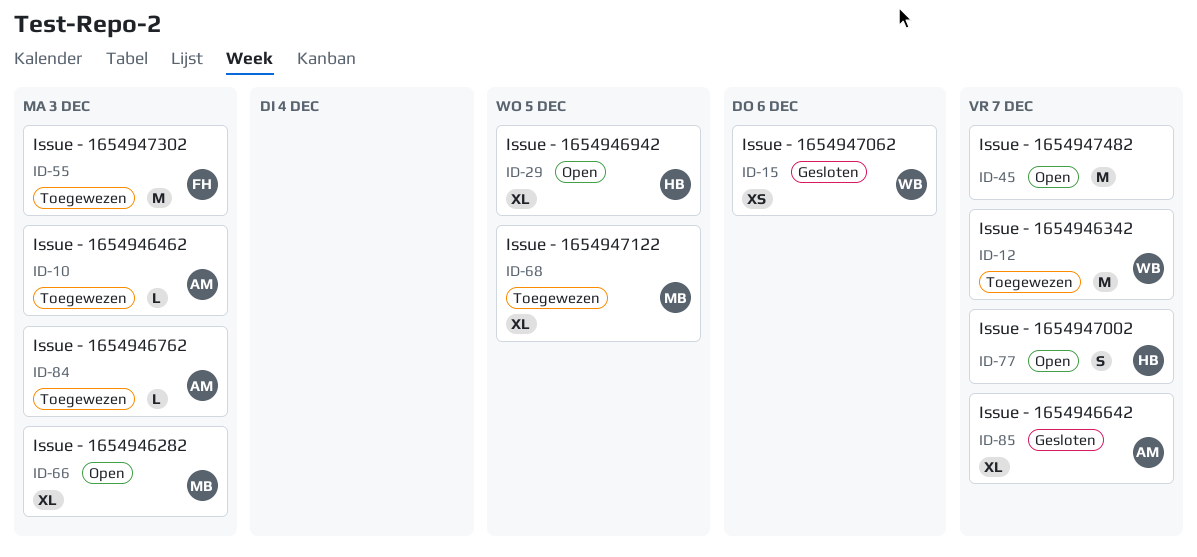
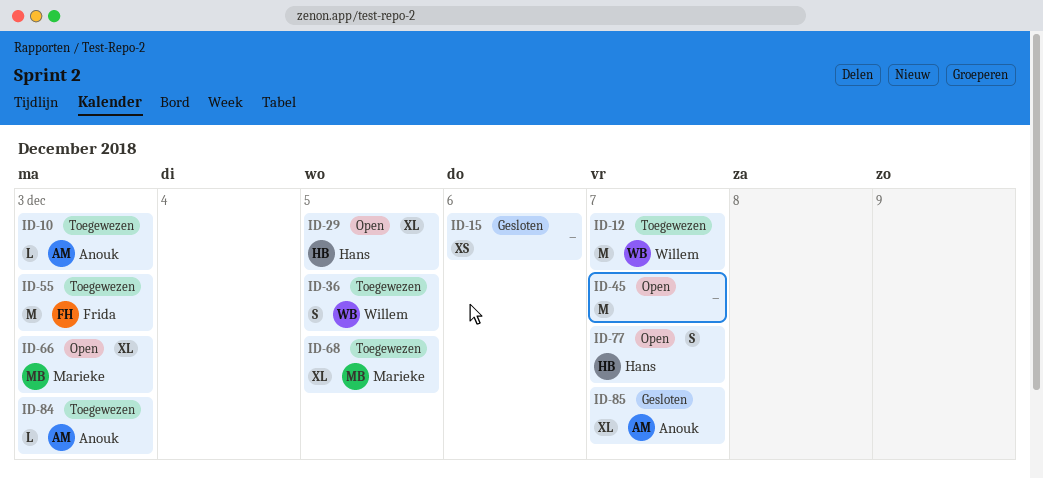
ID-15, owner: Willem -> none
ID-36: none -> present

